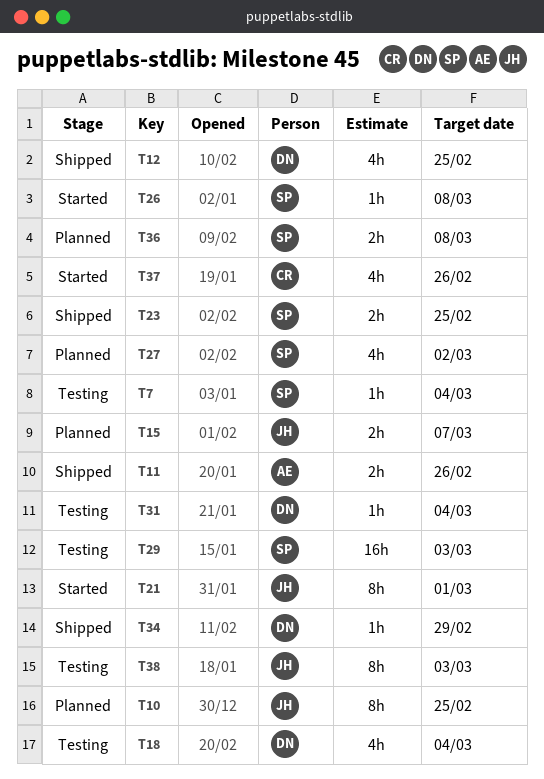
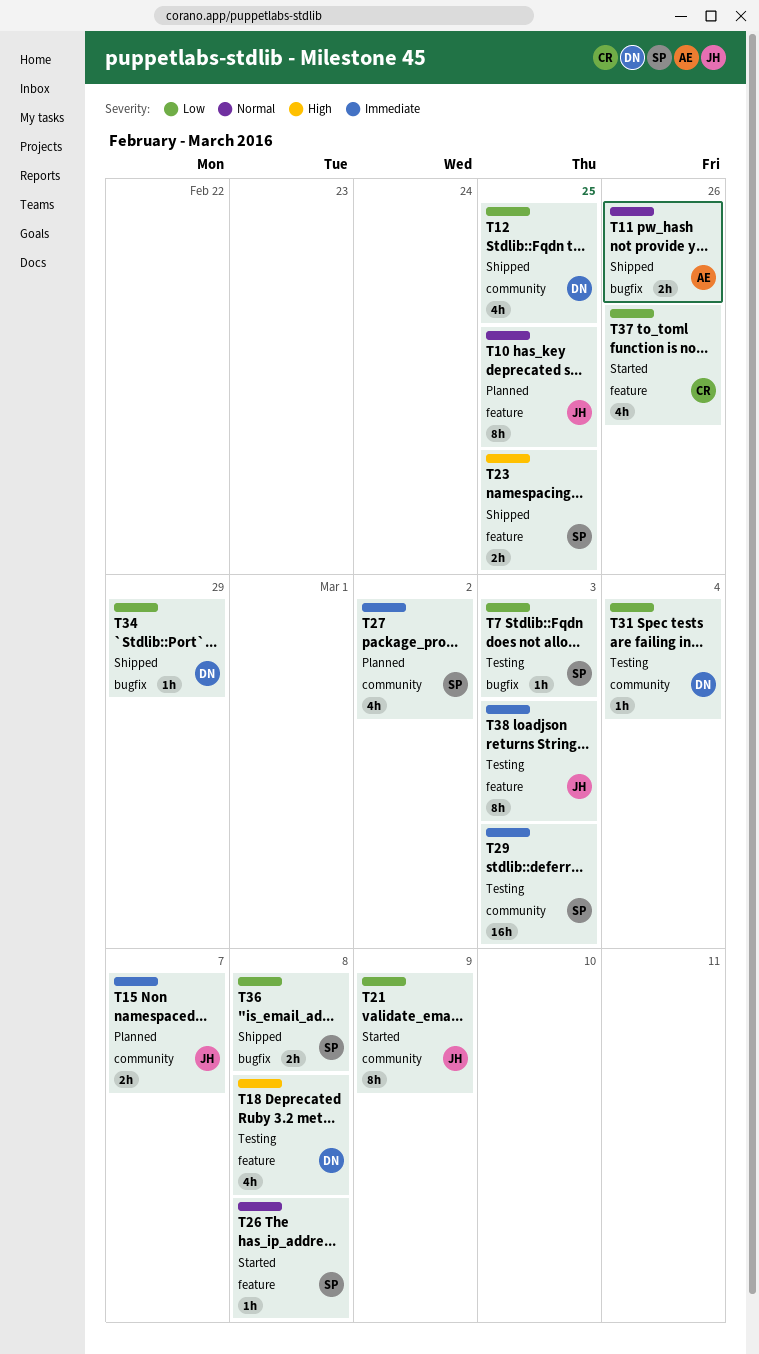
T7, due: Mar 4 -> Mar 3
T18, due: Mar 4 -> Mar 8
T21, due: Mar 1 -> Mar 9
T36, status: Planned -> Shipped

